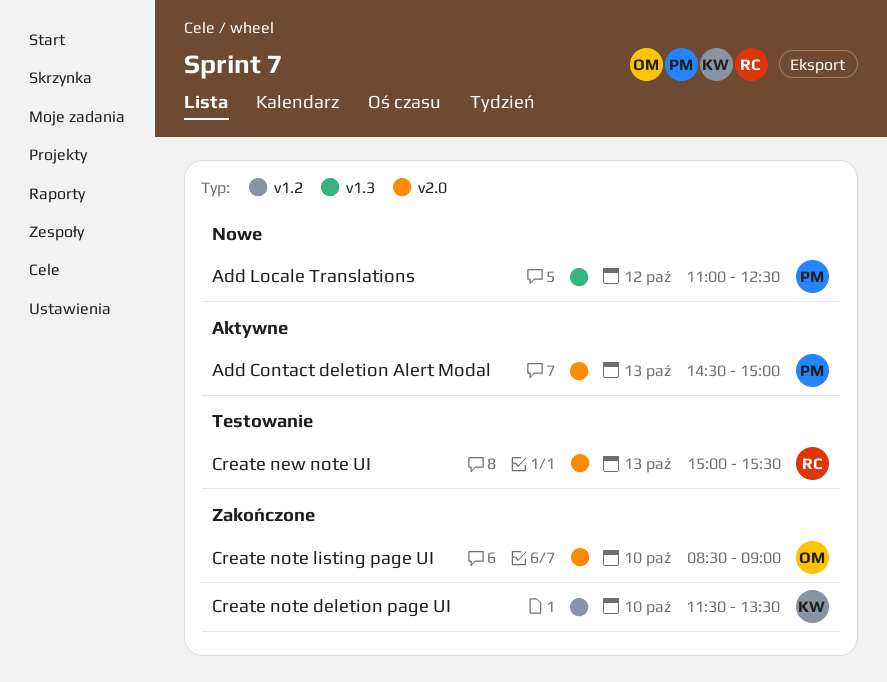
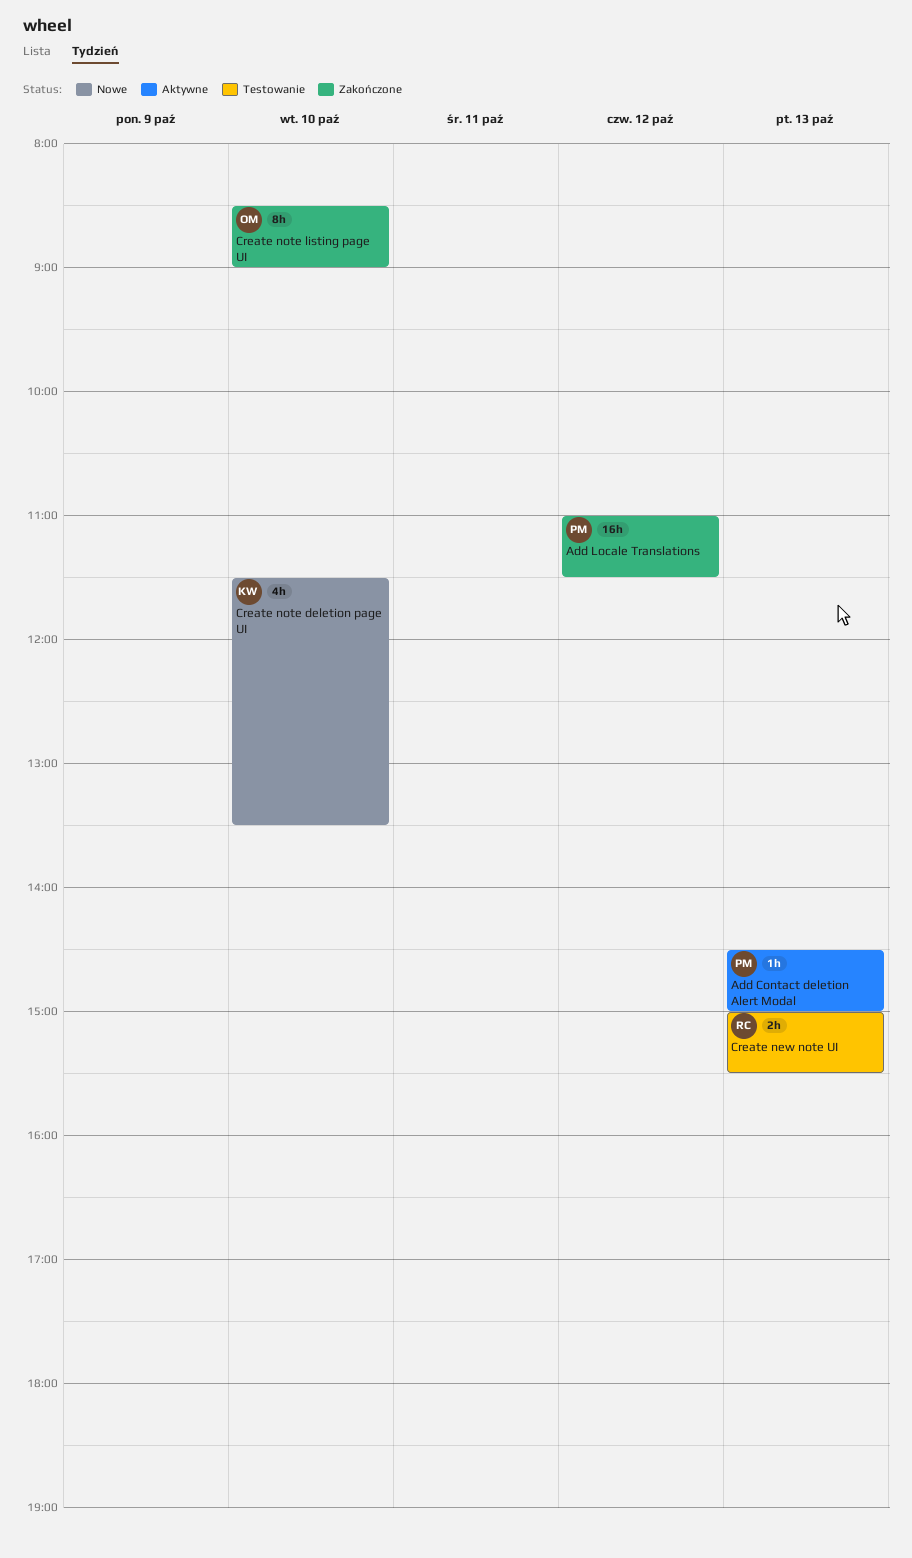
Add Locale Translations, status: Nowe -> Zakończone
Add Locale Translations, ends: 12:30 -> 11:30
Create note deletion page UI, status: Zakończone -> Nowe

